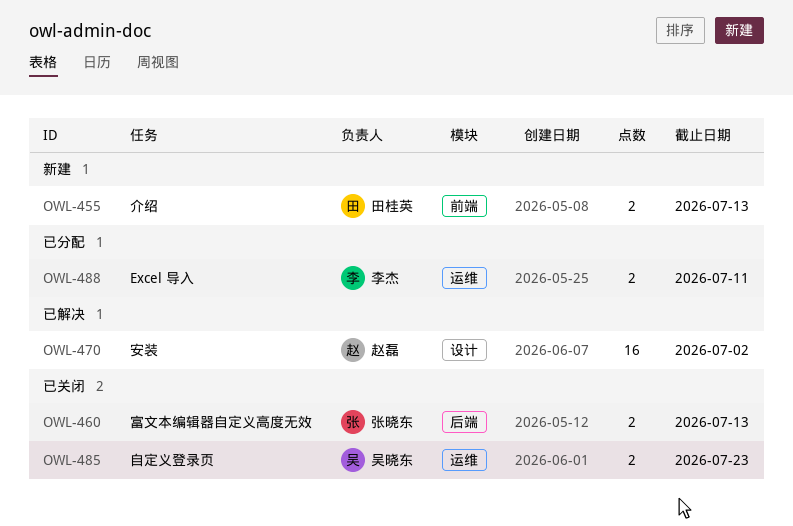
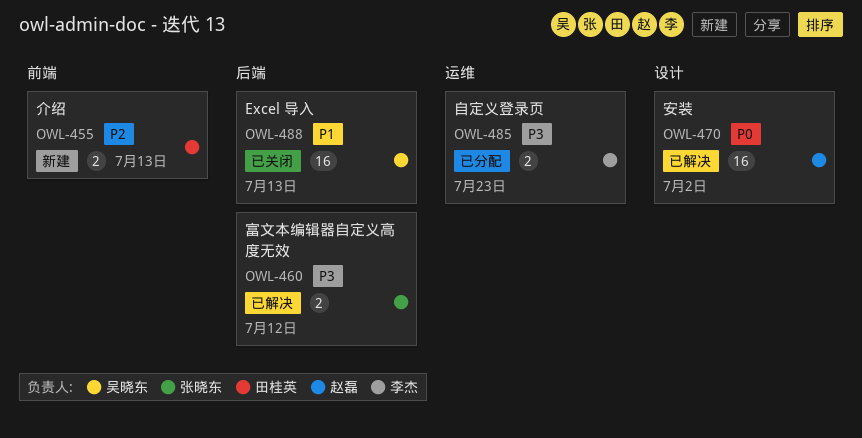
OWL-460, status: 已关闭 -> 已解决
OWL-460, due: Jul 13 -> Jul 12
OWL-485, status: 已关闭 -> 已分配
OWL-485, owner: 吴晓东 -> 李杰
OWL-488, status: 已分配 -> 已关闭
OWL-488, owner: 李杰 -> 吴晓东
OWL-488, label: 运维 -> 后端
OWL-488, estimate: 2 -> 16
OWL-488, due: Jul 11 -> Jul 13

